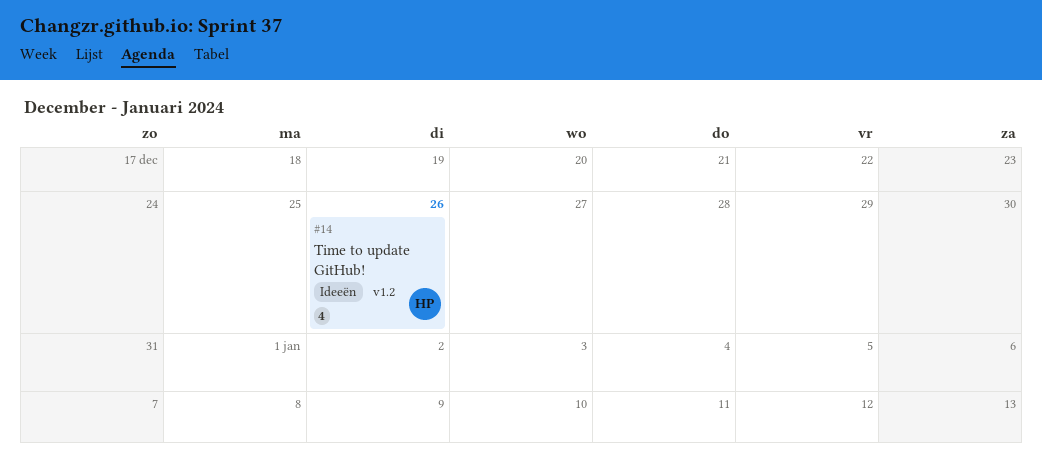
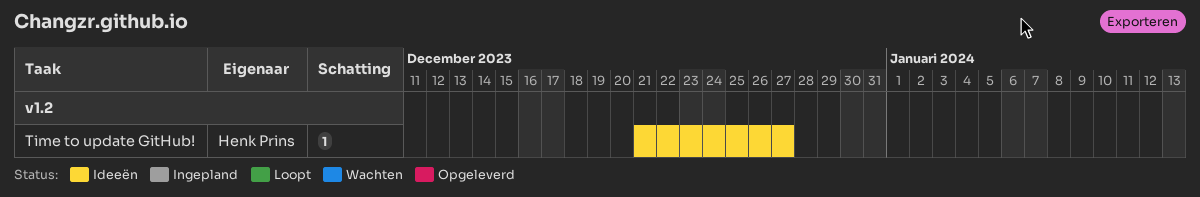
Time to update GitHub!, estimate: 4 -> 1
Time to update GitHub!, due: Dec 26 -> Dec 27

